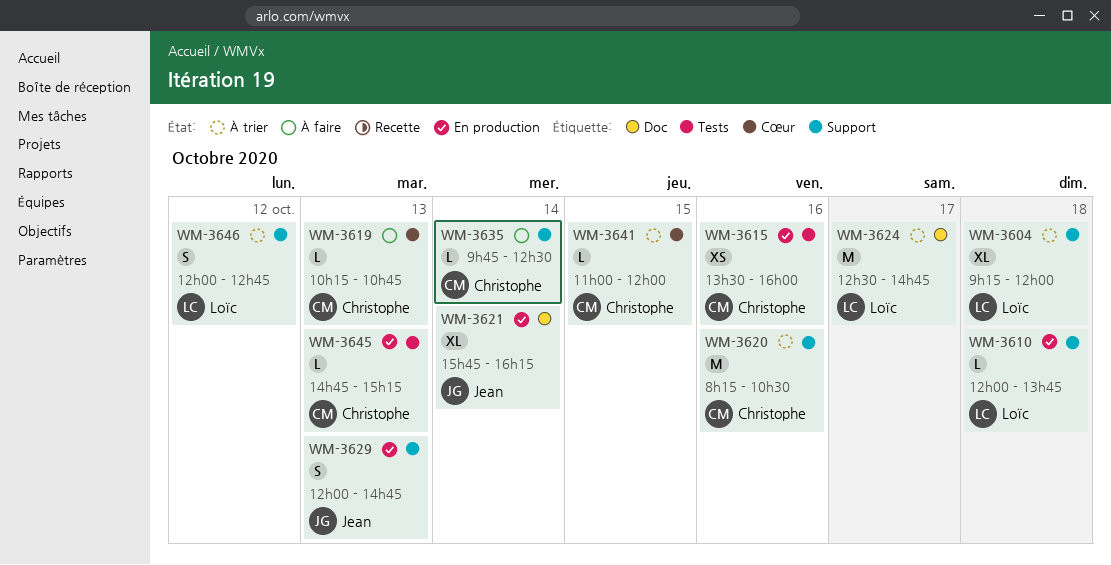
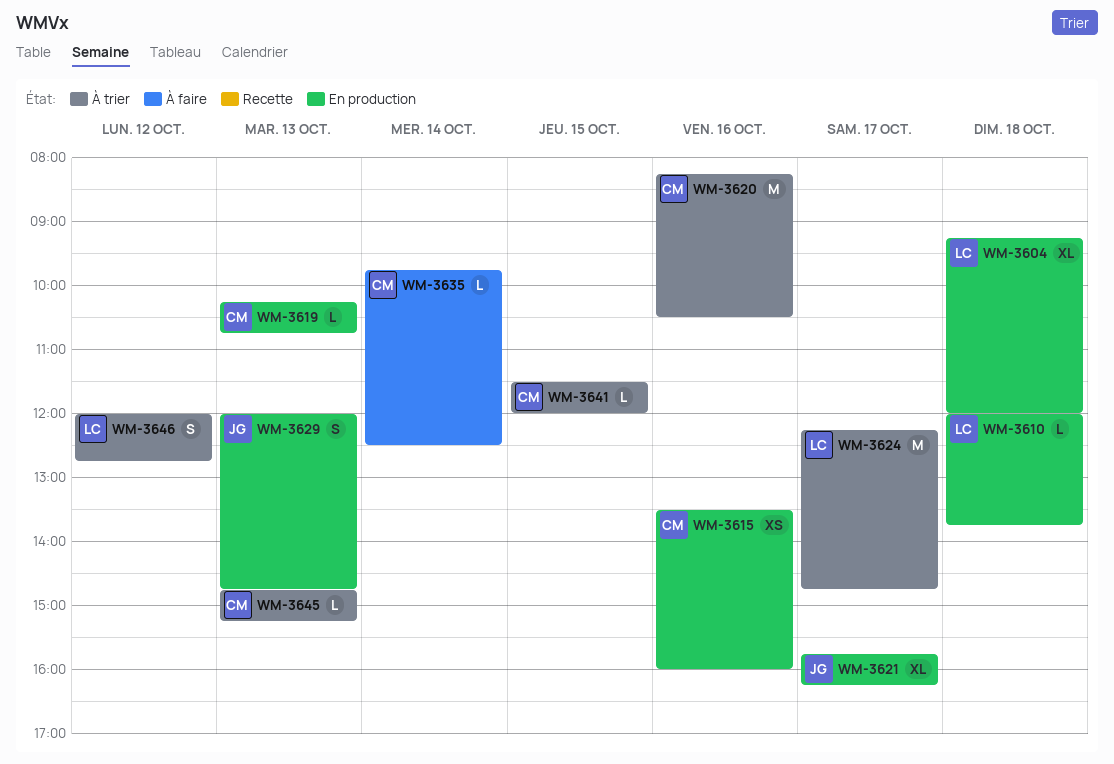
WM-3604, status: À trier -> En production
WM-3619, status: À faire -> En production
WM-3621, day: Oct 14 -> Oct 17
WM-3624, begins: 12:30 -> 12:15
WM-3641, begins: 11:00 -> 11:30
WM-3645, status: En production -> À trier

